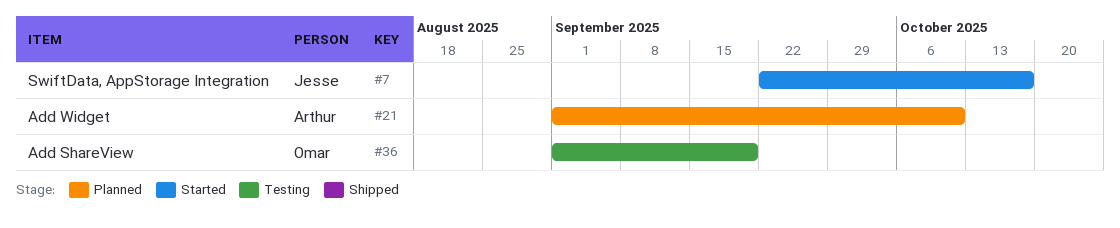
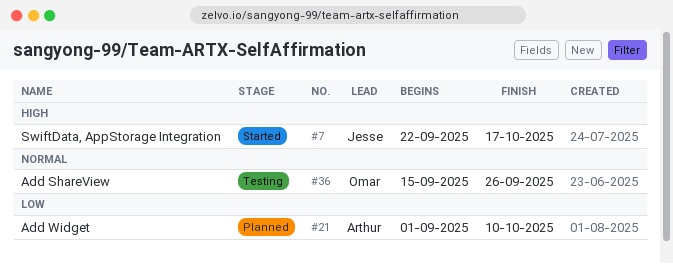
#36, start: Sep 1 -> Sep 15
#36, due: Sep 19 -> Sep 26

